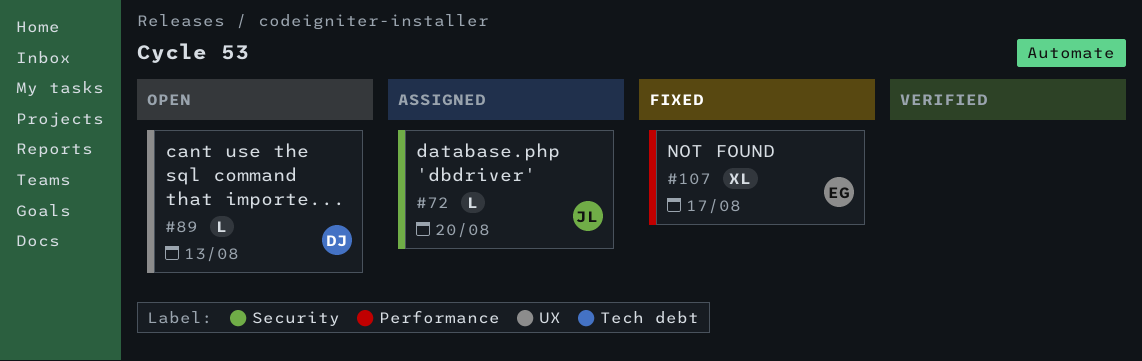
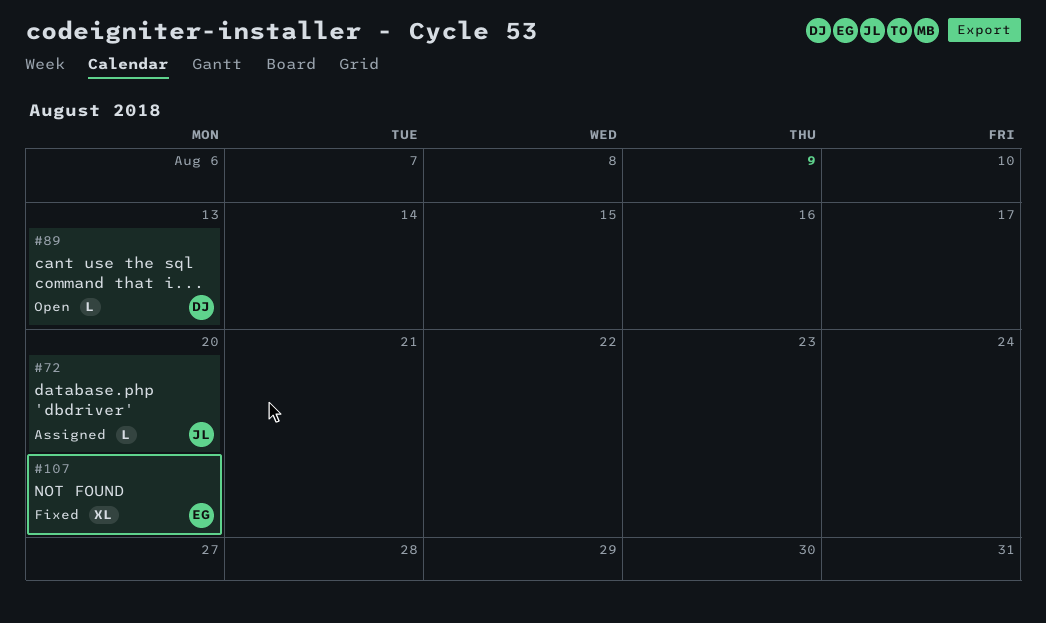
#107, due: Aug 17 -> Aug 20

